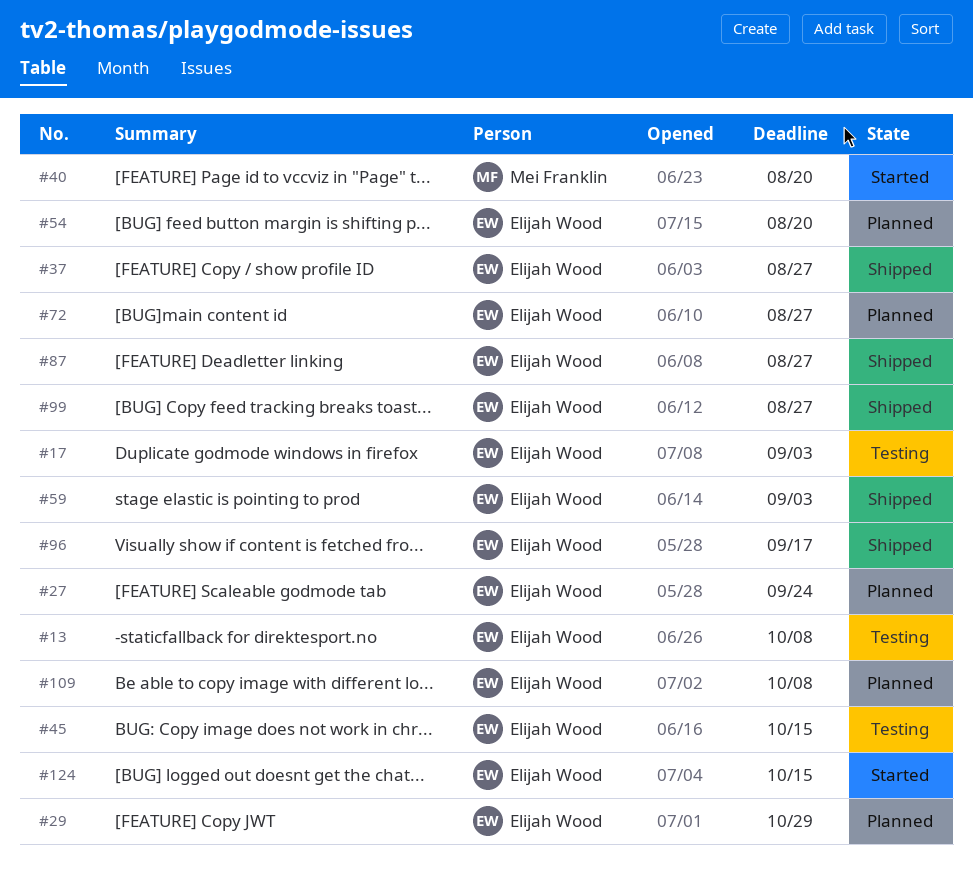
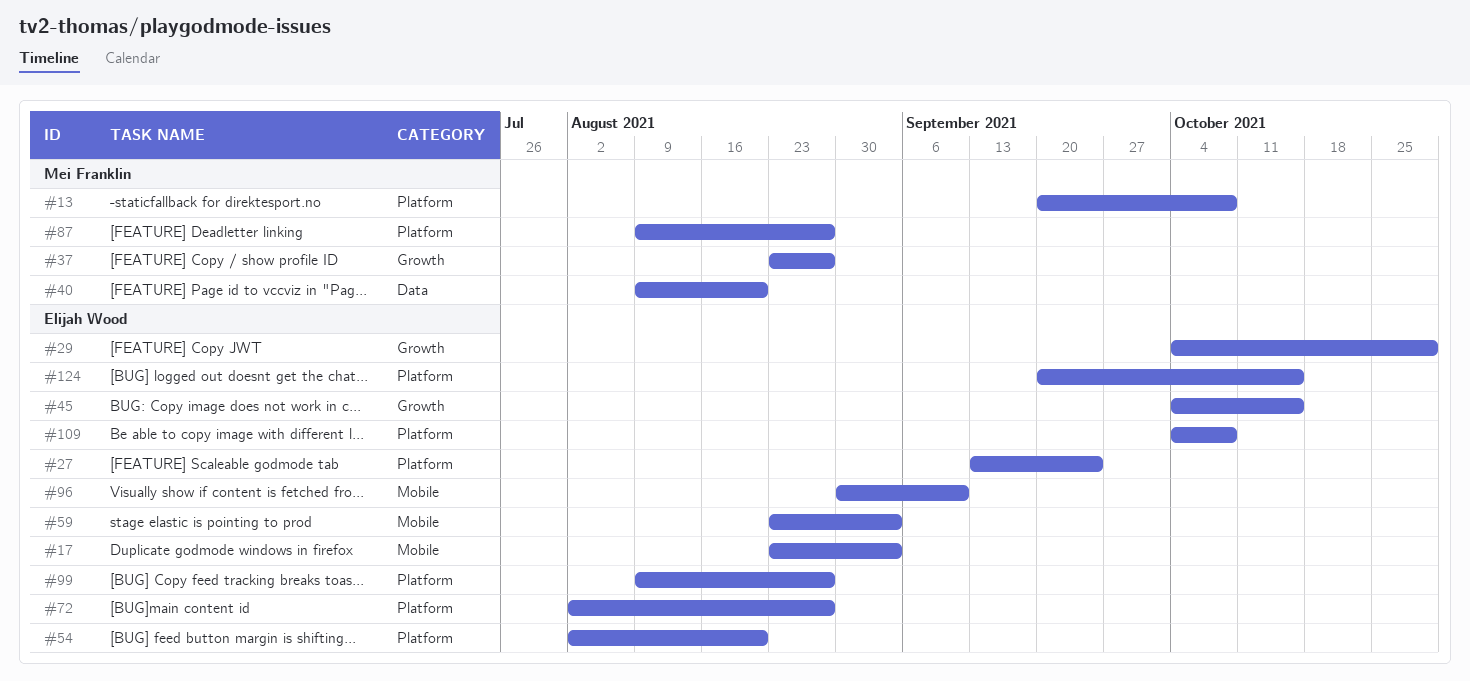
#13, owner: Elijah Wood -> Mei Franklin
#37, owner: Elijah Wood -> Mei Franklin
#87, owner: Elijah Wood -> Mei Franklin
#96, due: Sep 17 -> Sep 10

